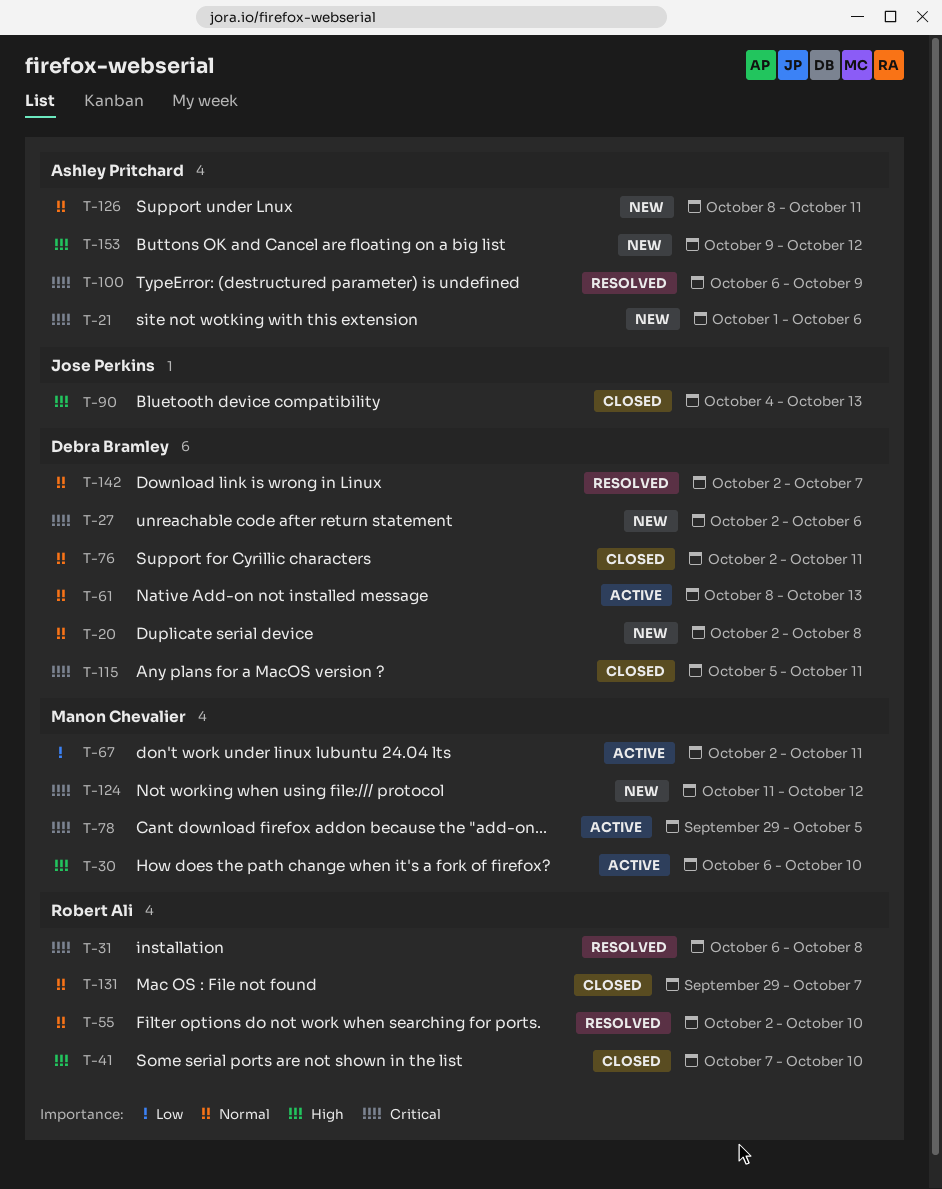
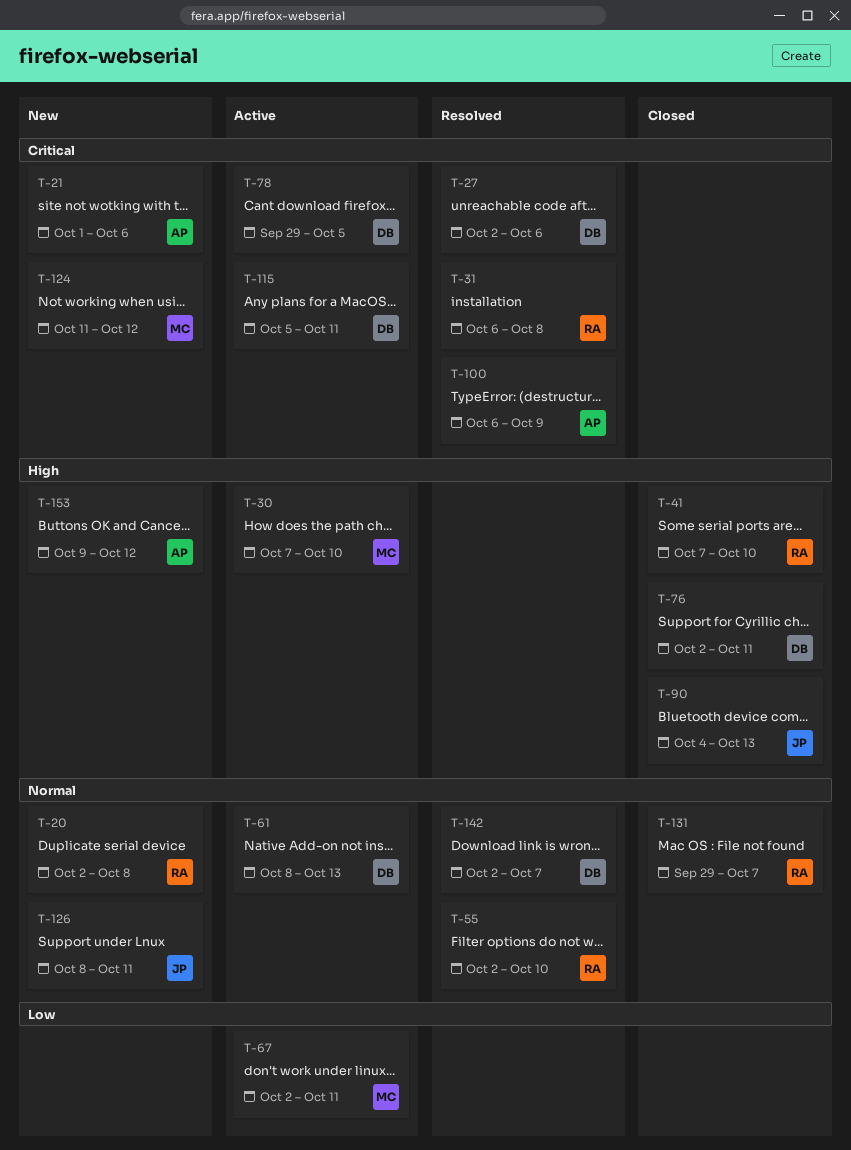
T-20, owner: Debra Bramley -> Robert Ali
T-27, status: New -> Resolved
T-30, start: Oct 6 -> Oct 7
T-76, priority: Normal -> High
T-78, owner: Manon Chevalier -> Debra Bramley
T-115, status: Closed -> Active
T-126, owner: Ashley Pritchard -> Jose Perkins

